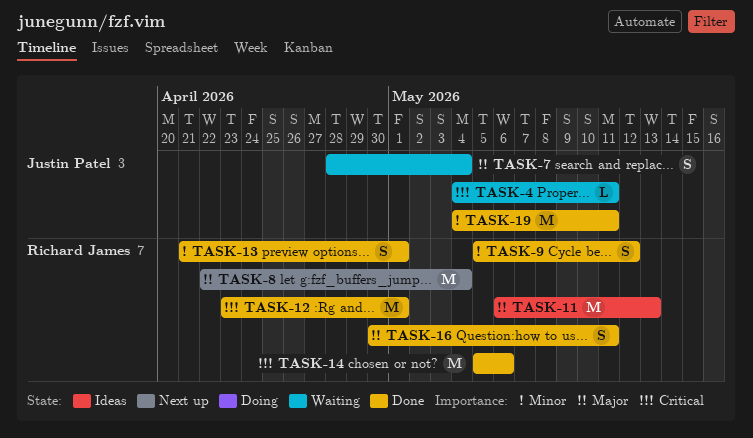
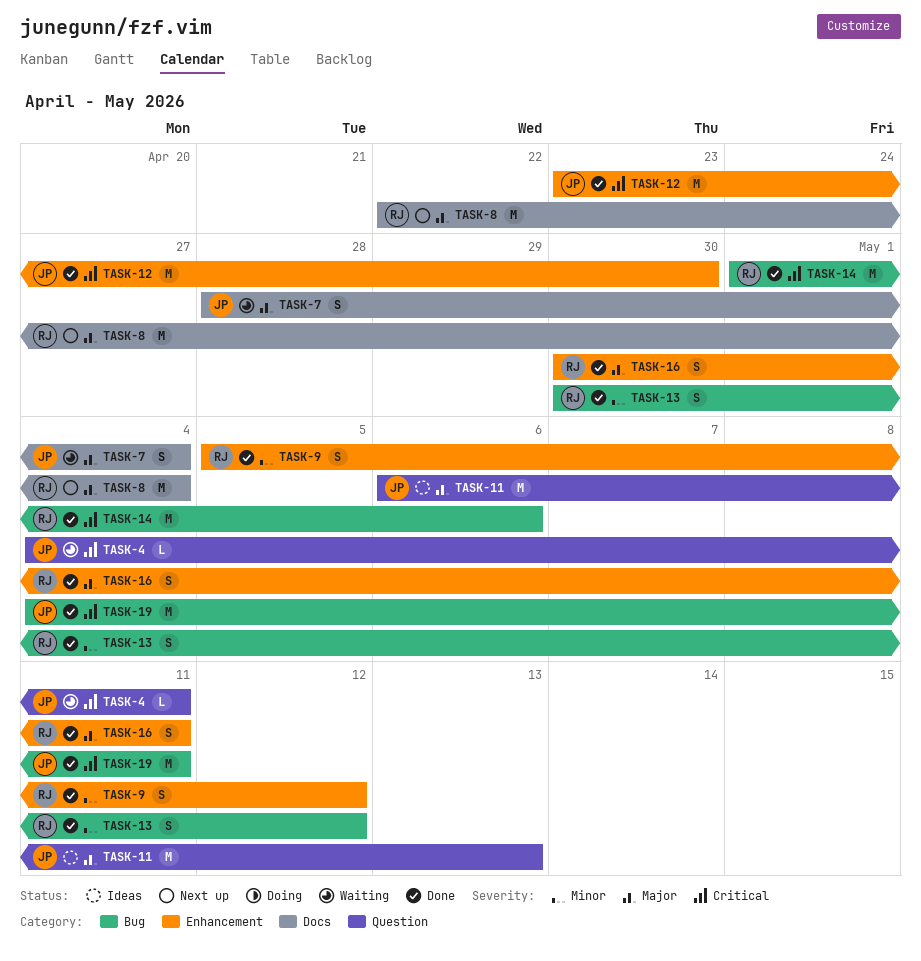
TASK-11, owner: Richard James -> Justin Patel
TASK-12, owner: Richard James -> Justin Patel
TASK-12, due: May 1 -> Apr 30
TASK-13, start: Apr 21 -> Apr 30
TASK-13, due: May 1 -> May 12
TASK-14, start: May 5 -> May 1
TASK-19, priority: Minor -> Critical

